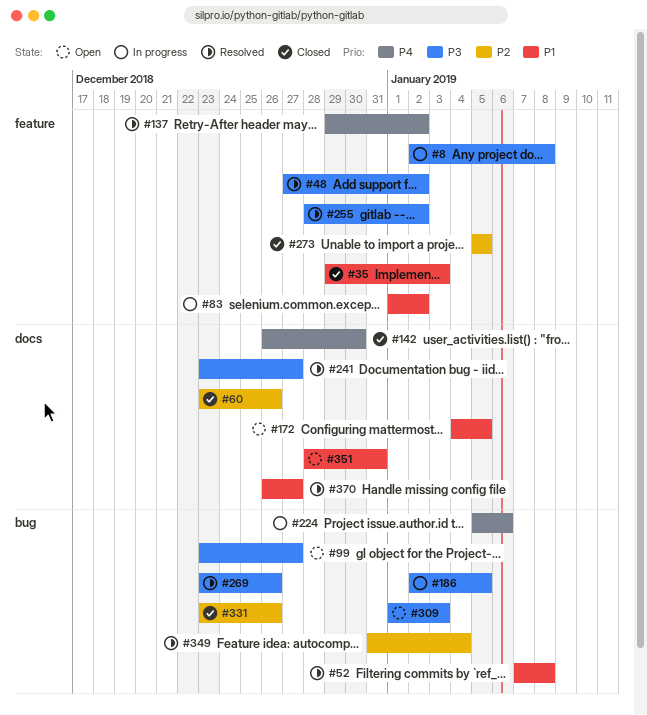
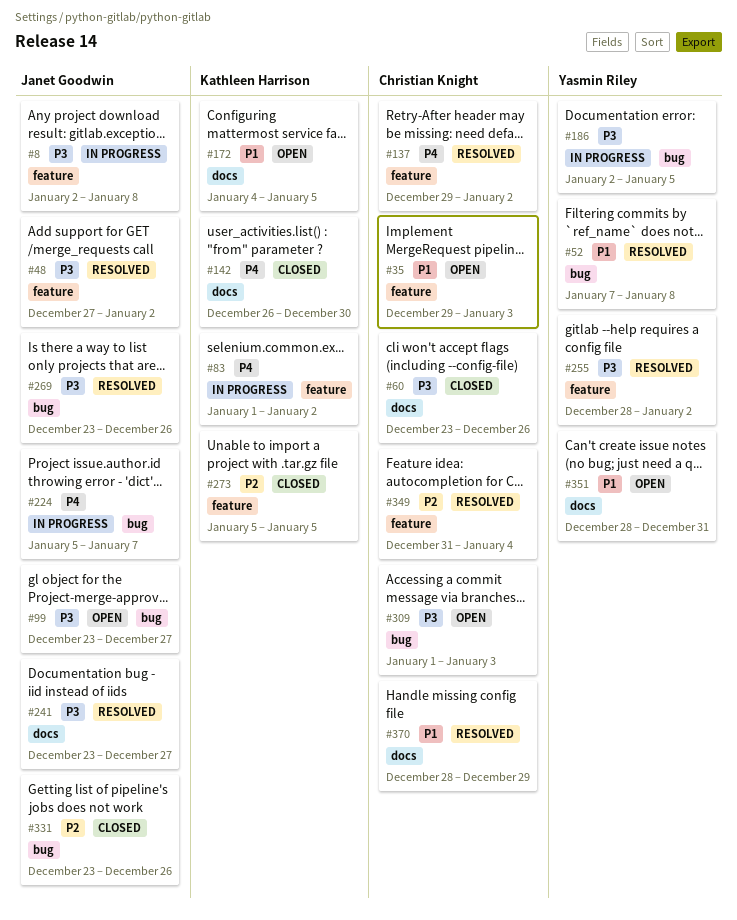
#35, status: Closed -> Open
#60, priority: P2 -> P3
#83, priority: P1 -> P4
#224, due: Jan 6 -> Jan 7
#349, label: bug -> feature
#370, start: Dec 26 -> Dec 28
#370, due: Dec 27 -> Dec 29

